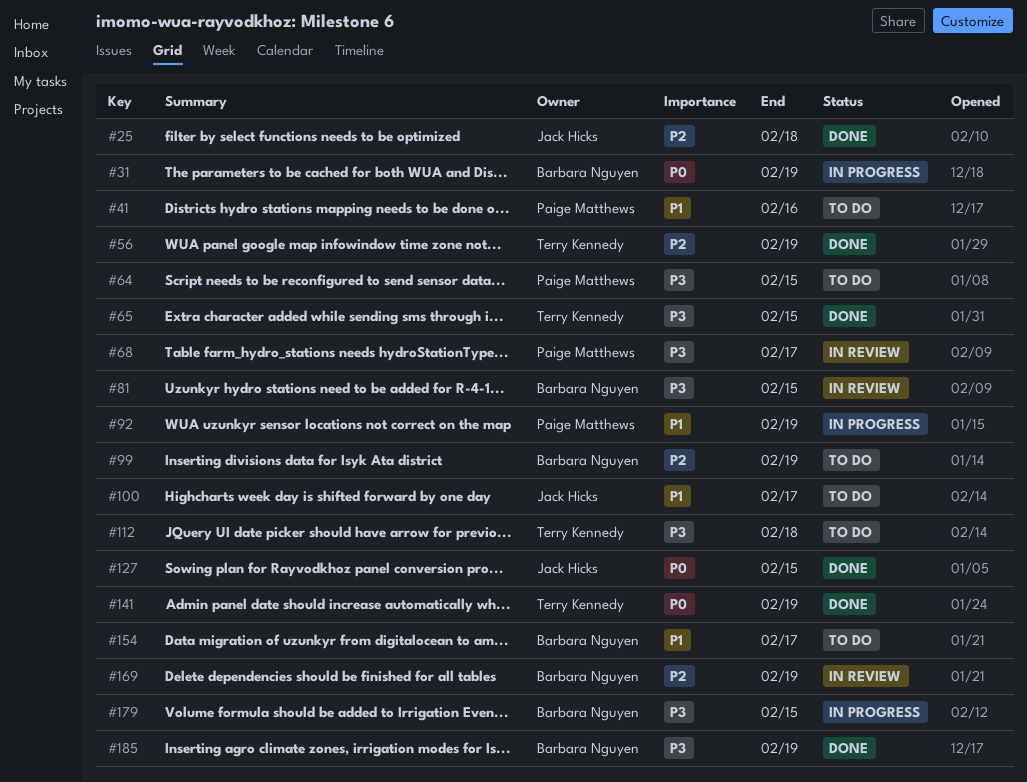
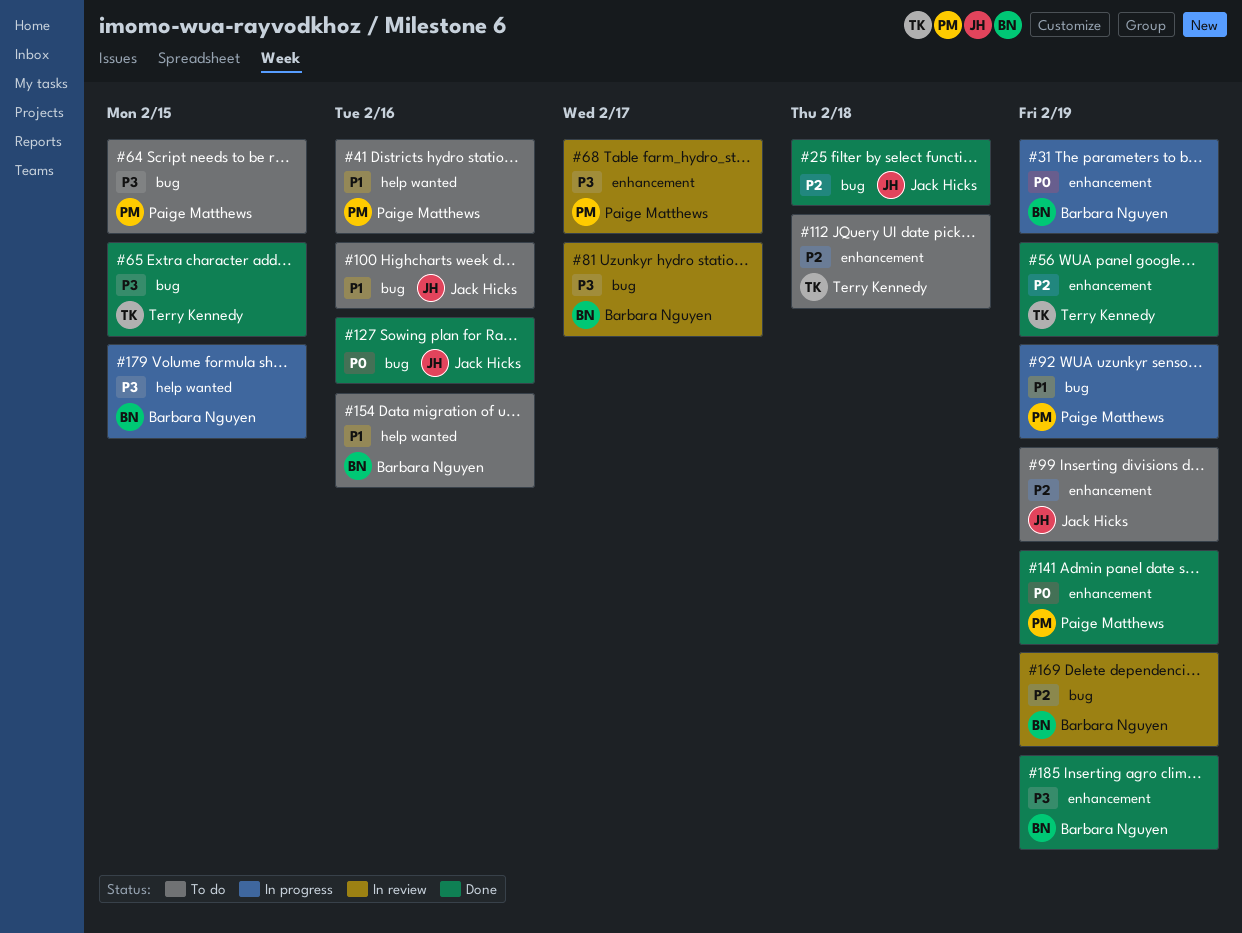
#81, due: Feb 15 -> Feb 17
#99, owner: Barbara Nguyen -> Jack Hicks
#100, due: Feb 17 -> Feb 16
#112, priority: P3 -> P2
#127, due: Feb 15 -> Feb 16
#141, owner: Terry Kennedy -> Paige Matthews
#154, due: Feb 17 -> Feb 16

